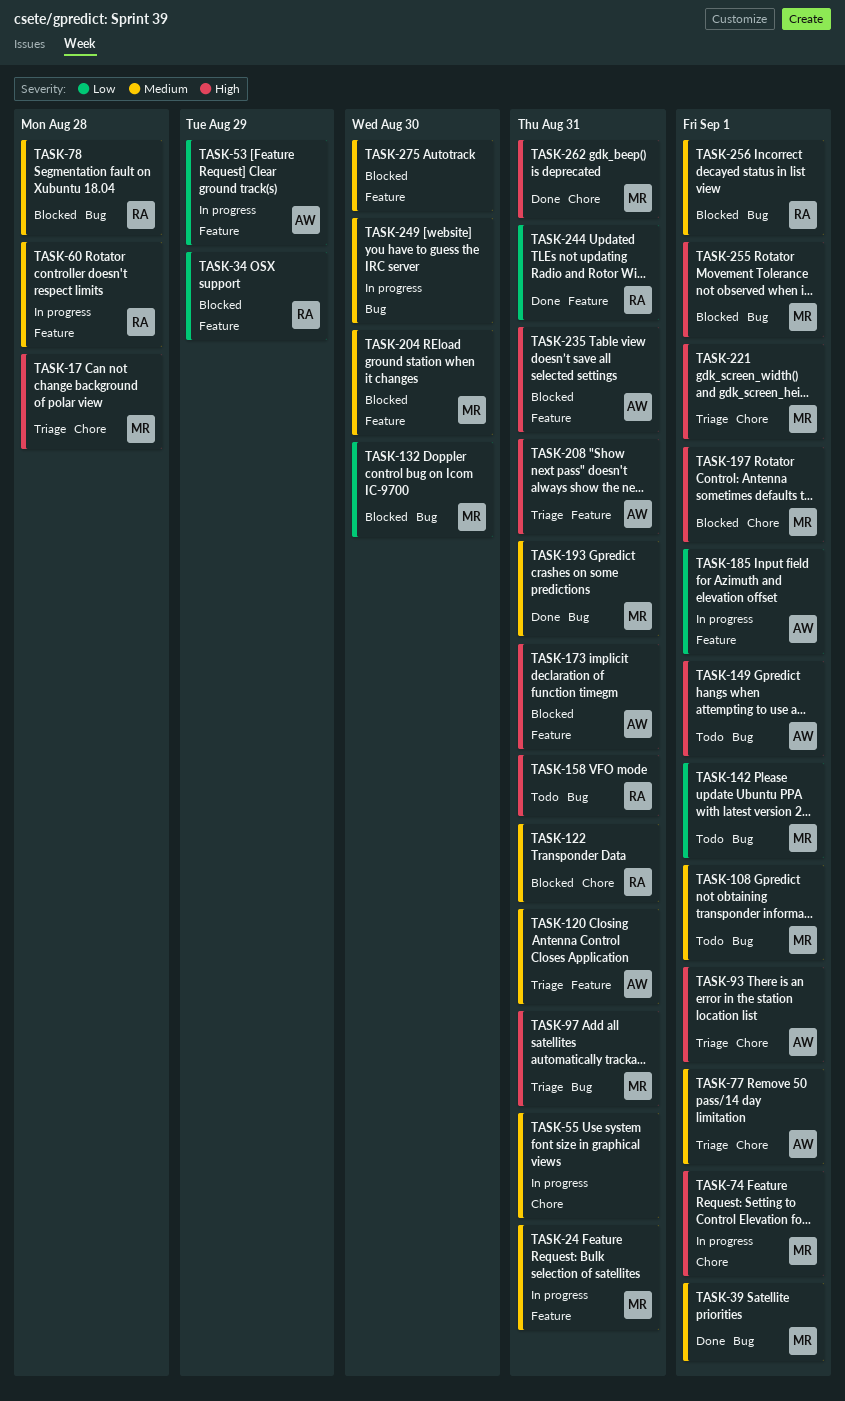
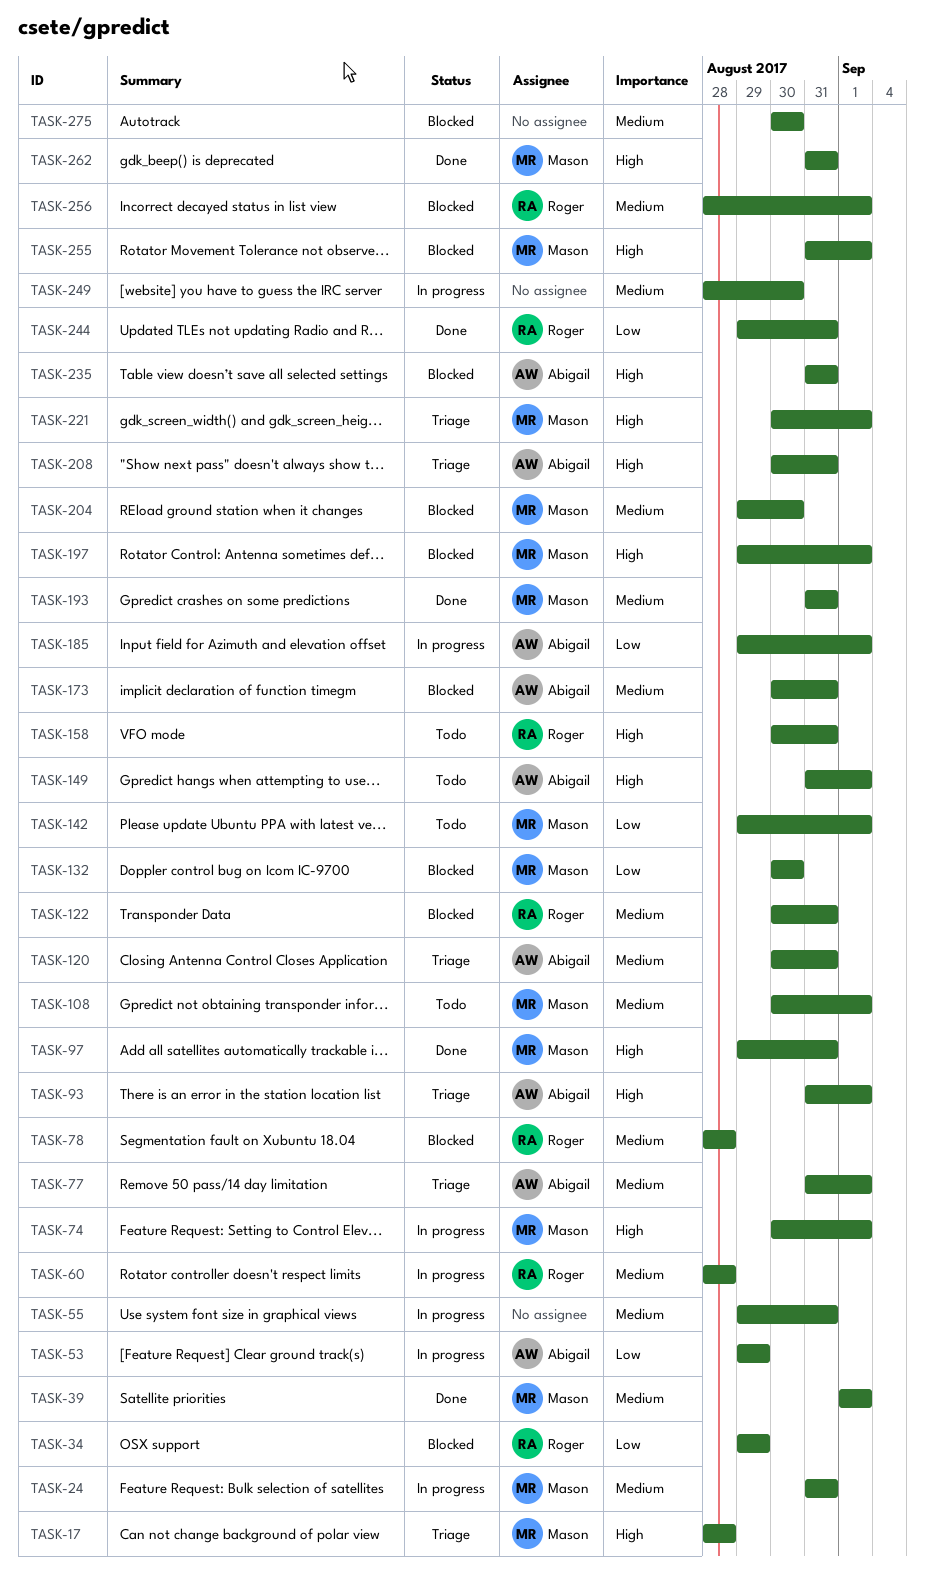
TASK-97, status: Triage -> Done
TASK-173, priority: High -> Medium

